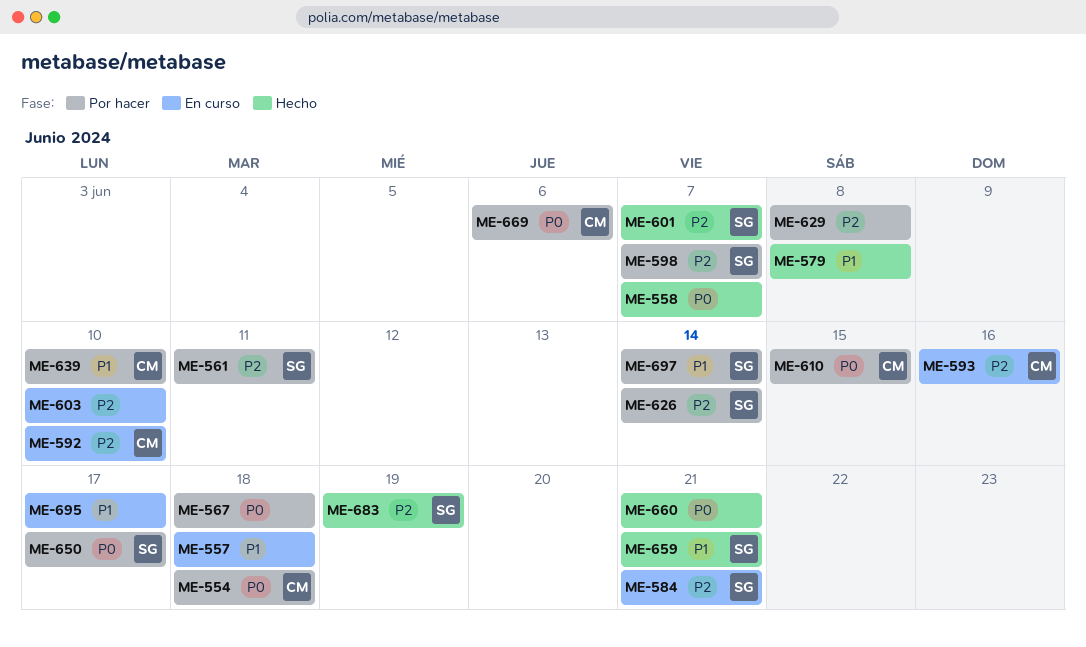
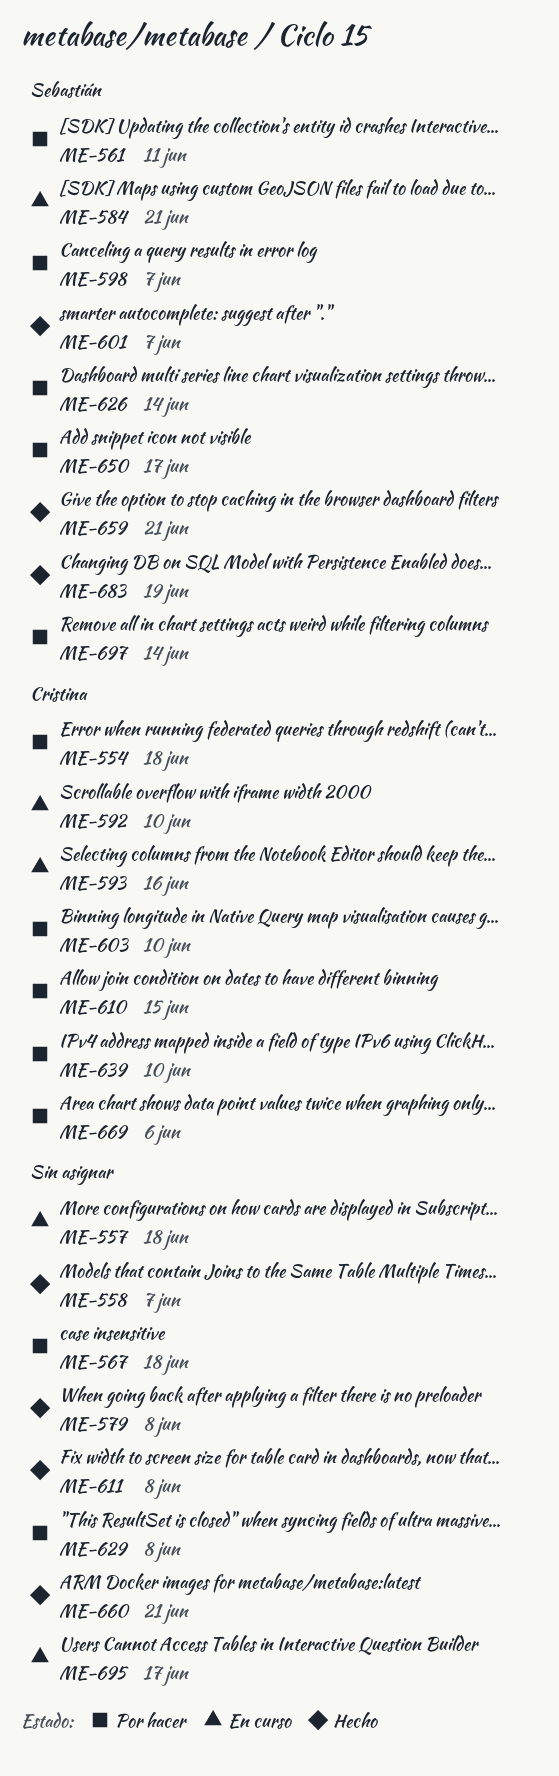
ME-603, status: En curso -> Por hacer
ME-603, owner: none -> Cristina
ME-611: none -> present

